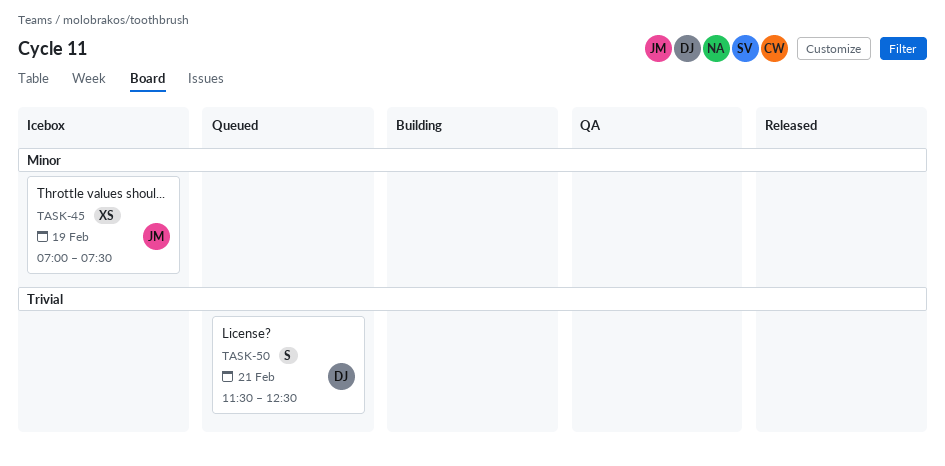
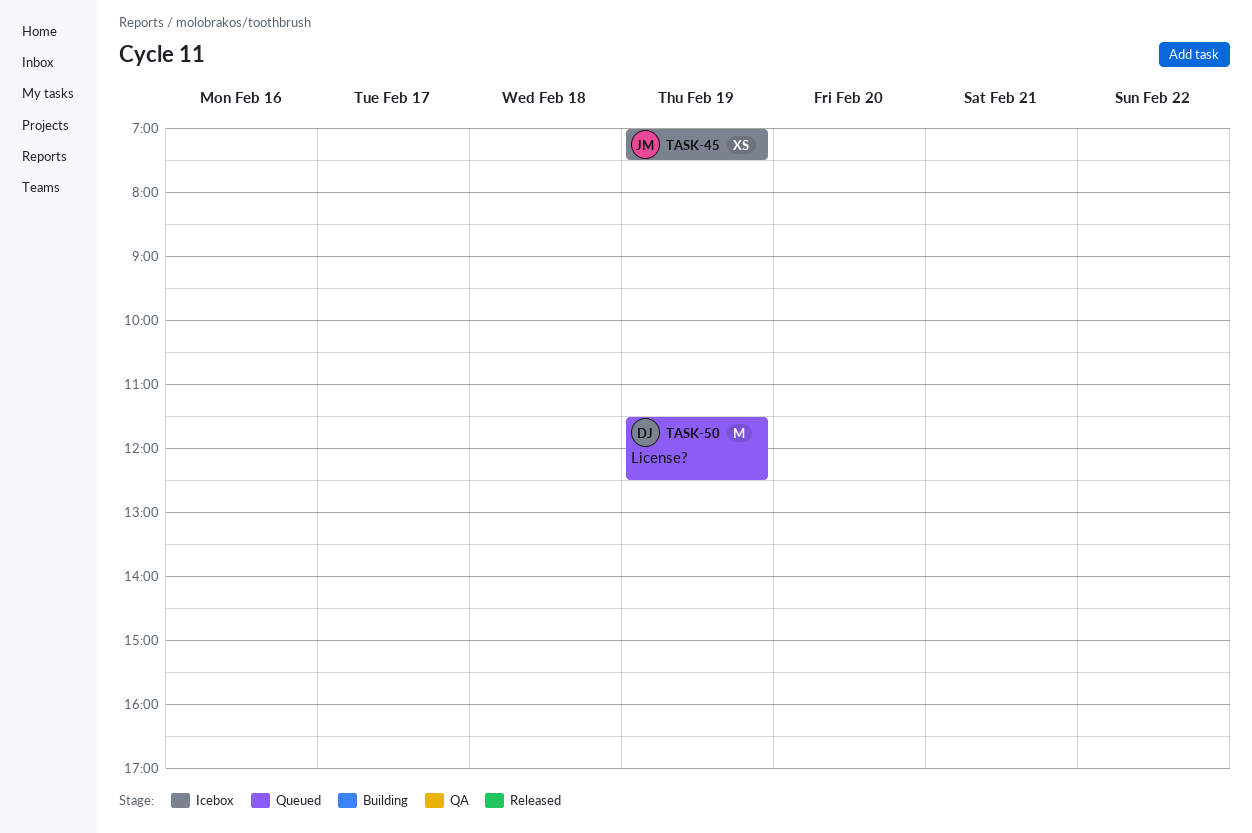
TASK-50, estimate: S -> M
TASK-50, day: Feb 21 -> Feb 19

